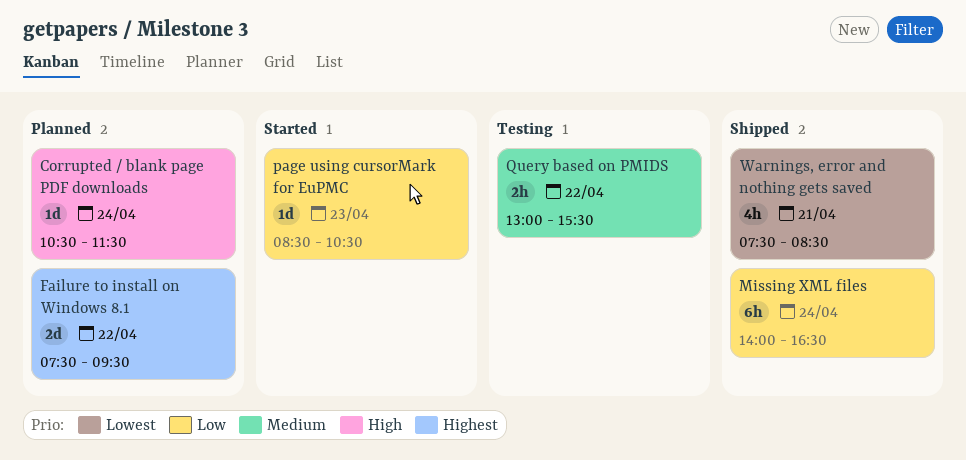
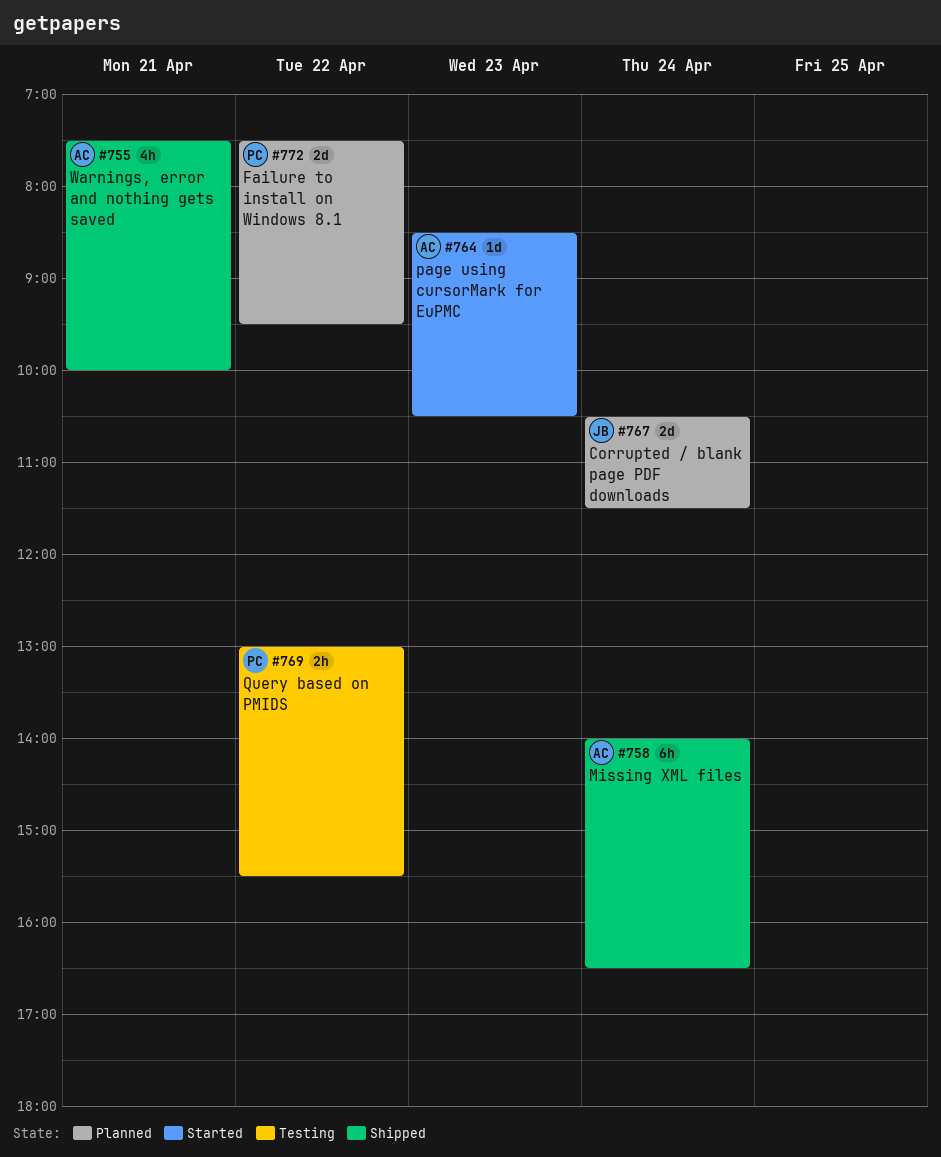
Corrupted / blank page PDF downloads, estimate: 1d -> 2d
Warnings, error and nothing gets saved, ends: 08:30 -> 10:00

